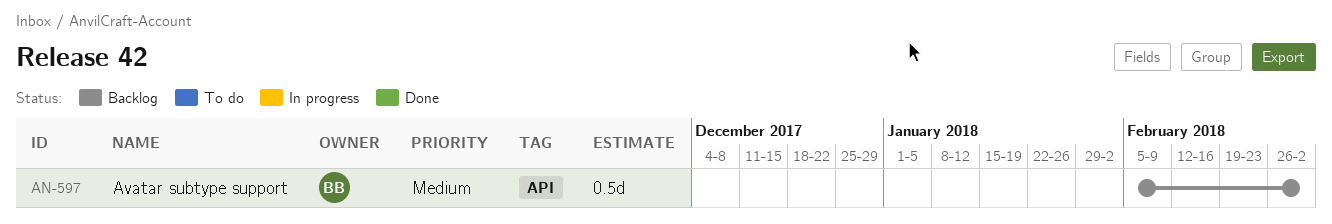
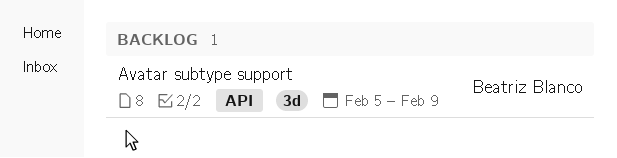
Avatar subtype support, estimate: 0.5d -> 3d
Avatar subtype support, due: Mar 2 -> Feb 9

